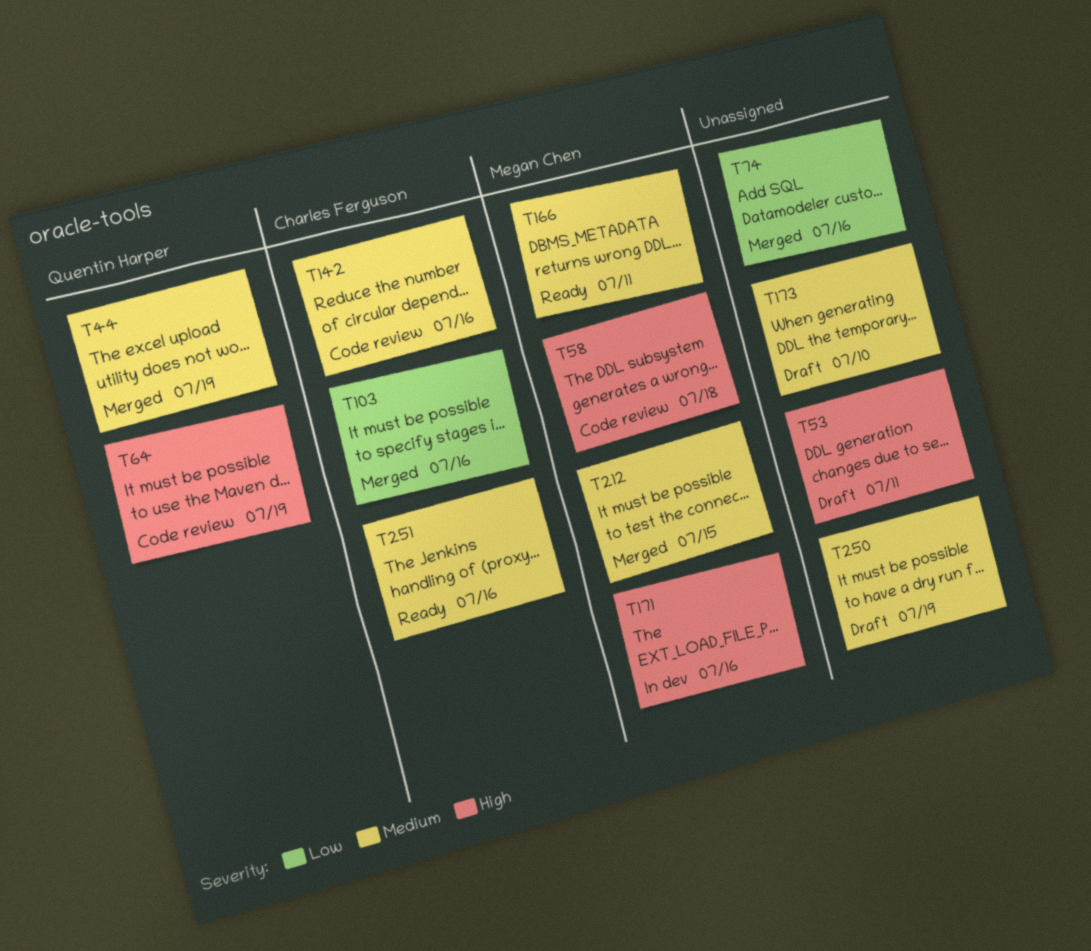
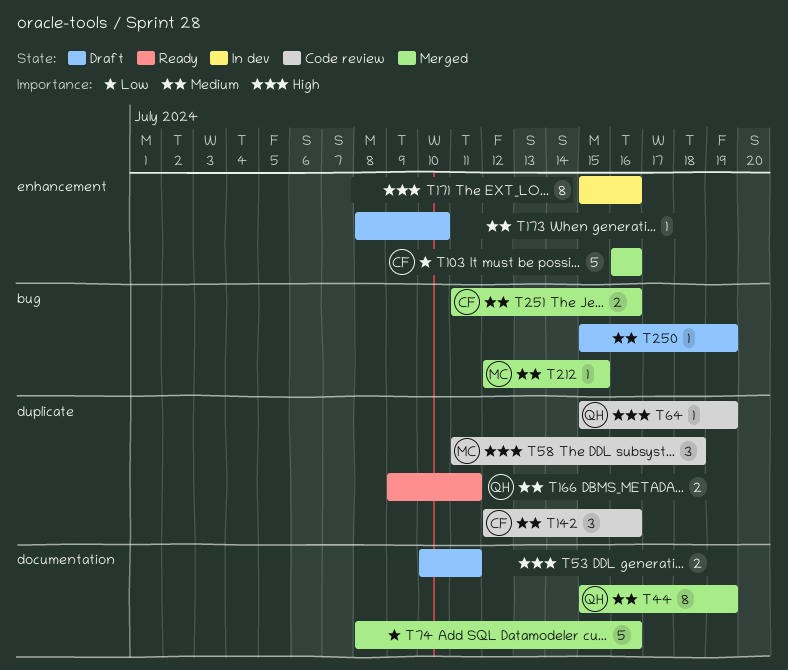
T166, owner: Megan Chen -> Quentin Harper
T171, owner: Megan Chen -> none
T251, status: Ready -> Merged

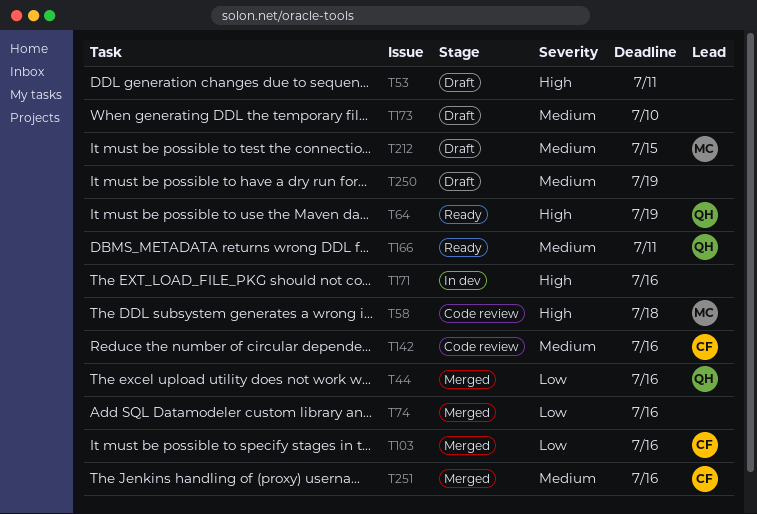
T44, priority: Medium -> Low
T44, due: Jul 19 -> Jul 16
T64, status: Code review -> Ready
T212, status: Merged -> Draft

